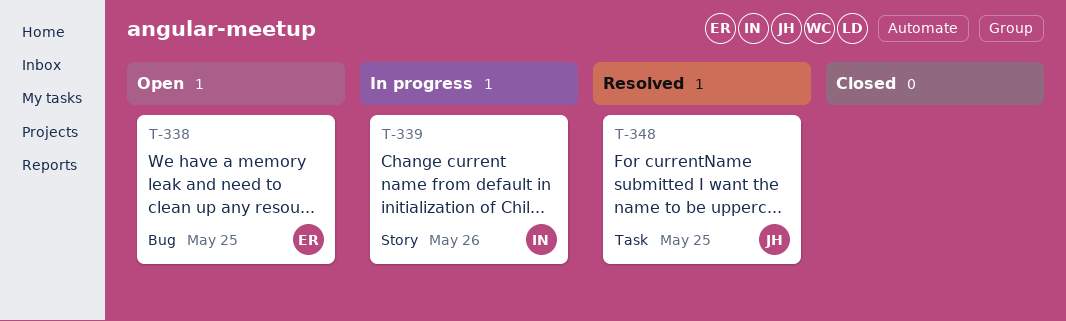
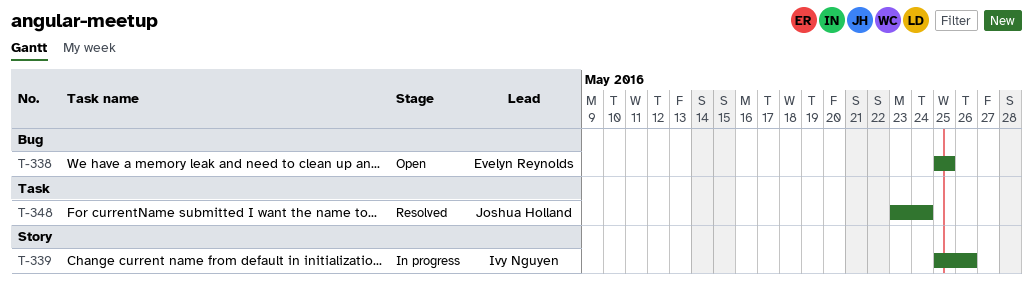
T-348, due: May 25 -> May 24

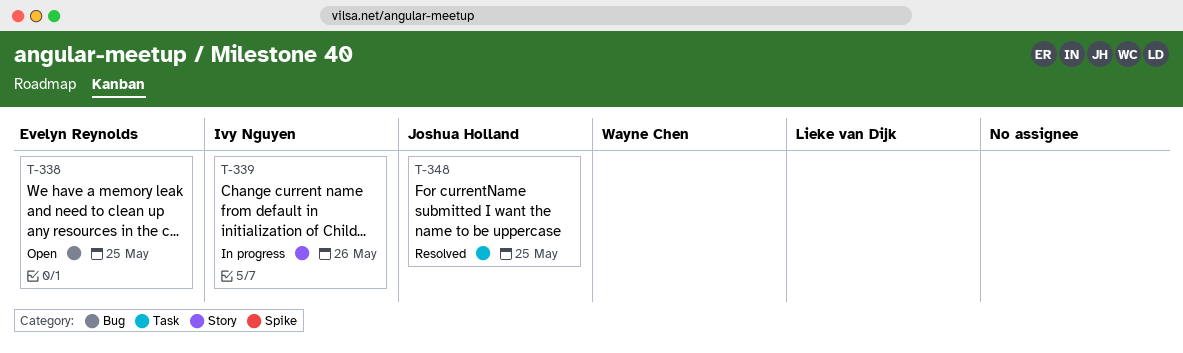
T-348, due: May 24 -> May 25

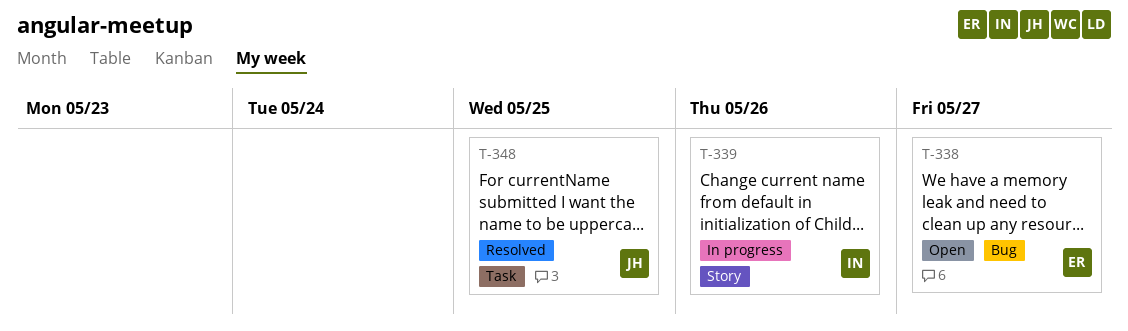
T-338, due: May 25 -> May 27

